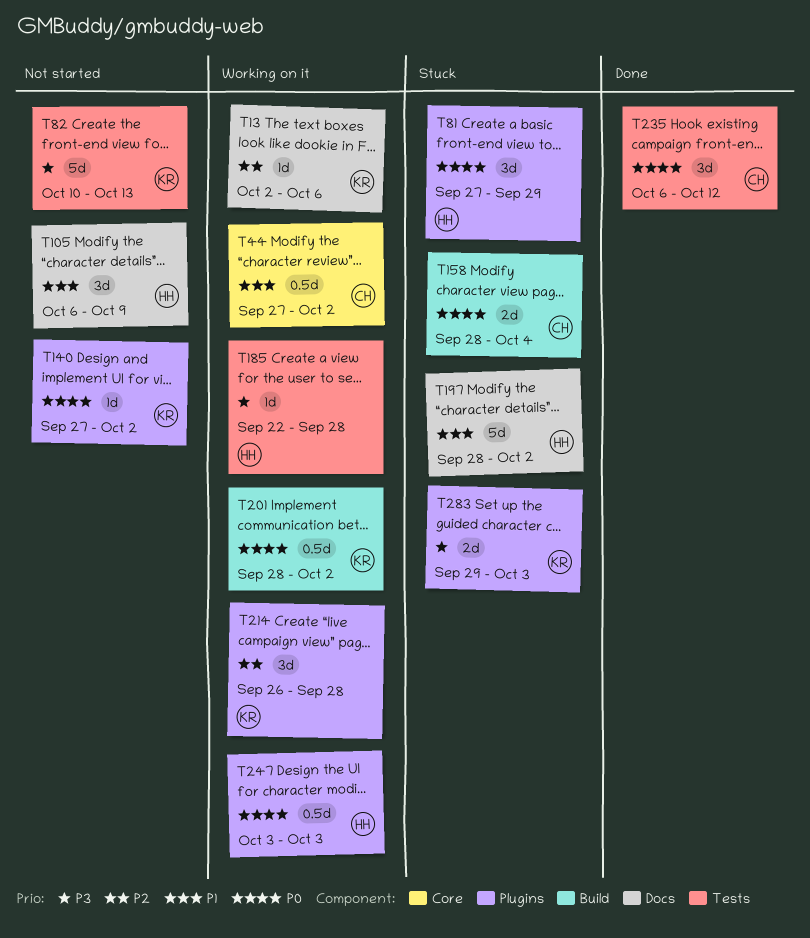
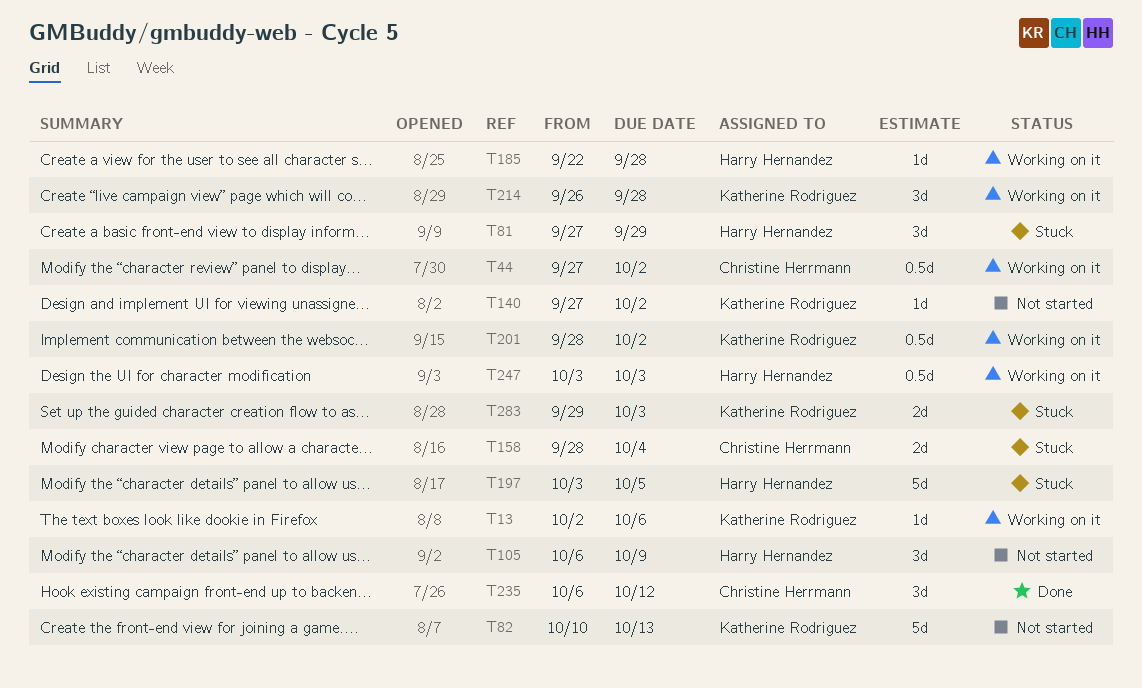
T197, start: Sep 28 -> Oct 3
T197, due: Oct 2 -> Oct 5

